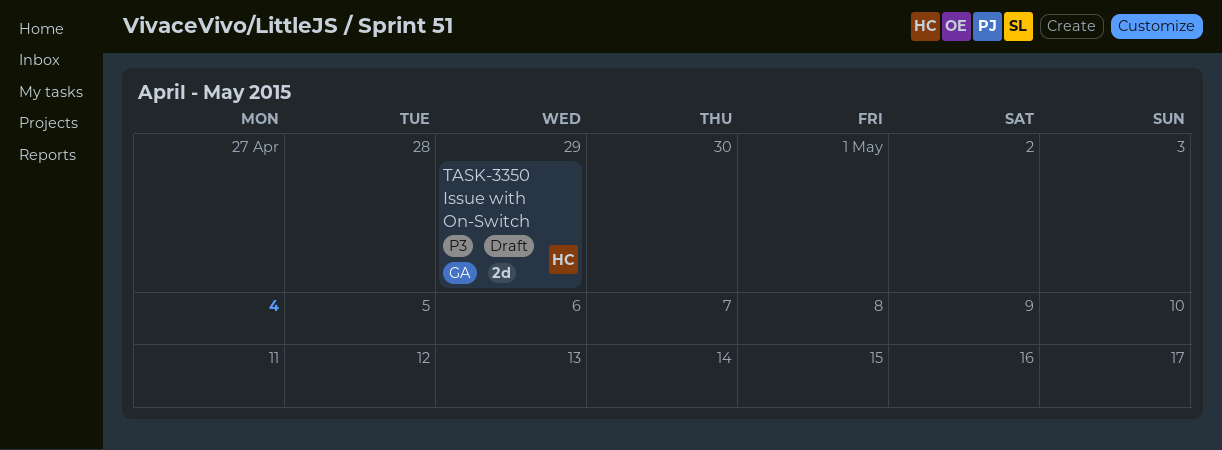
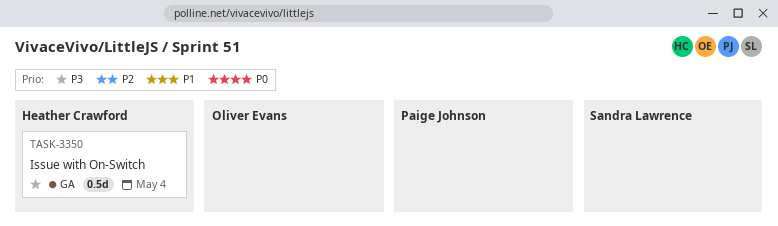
TASK-3350, estimate: 2d -> 0.5d
TASK-3350, due: Apr 29 -> May 4

